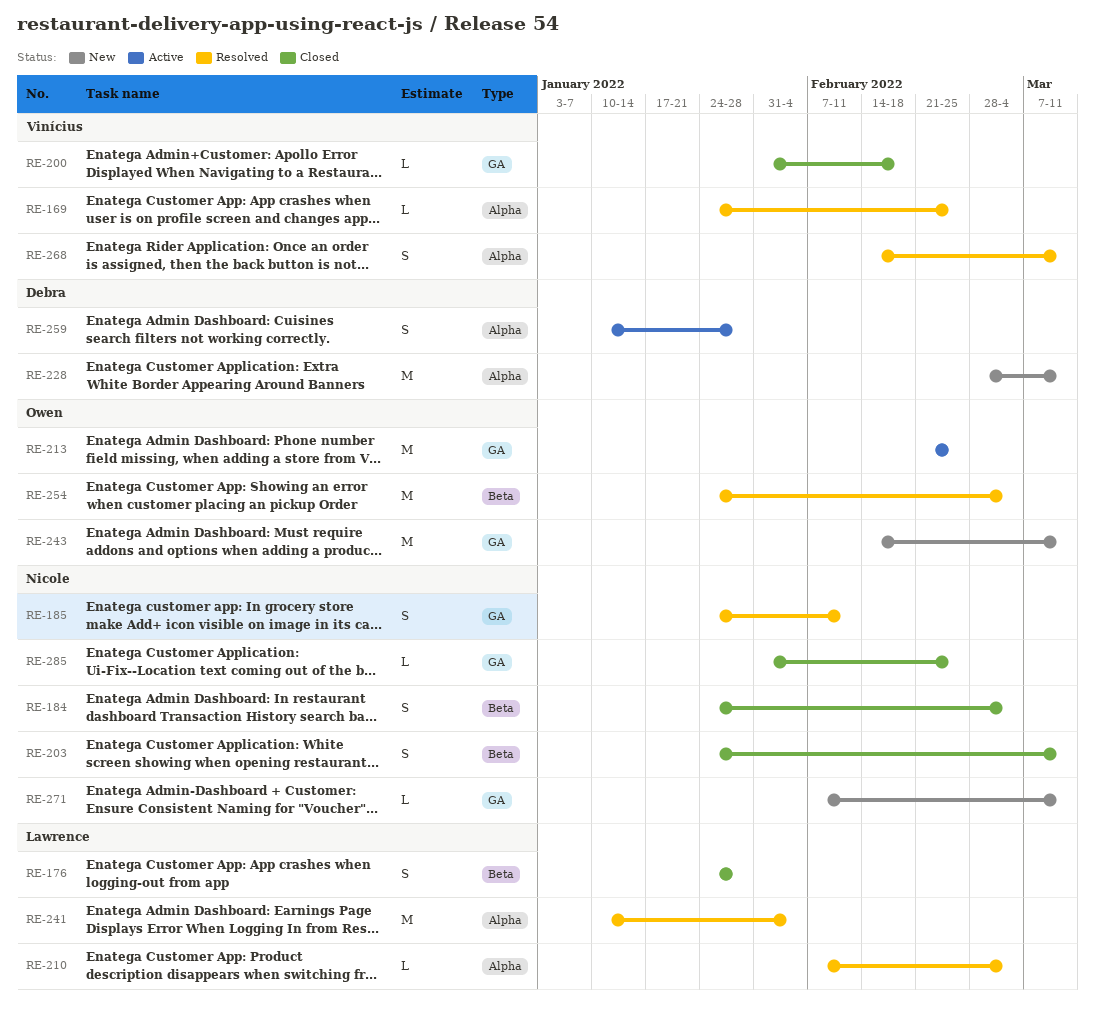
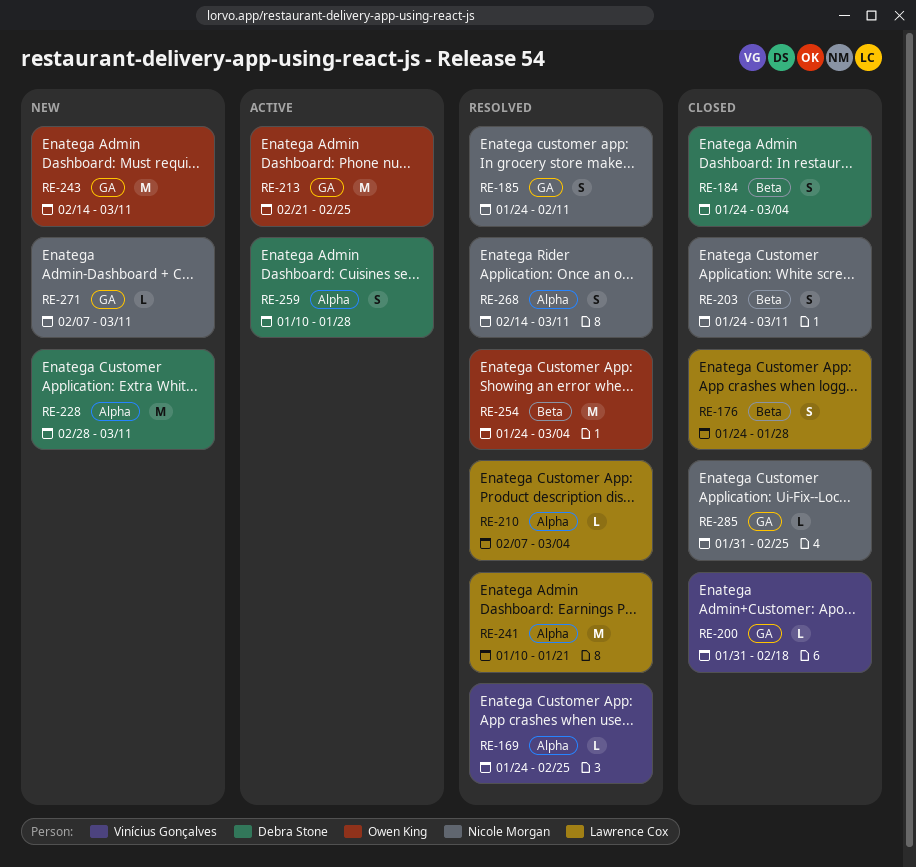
RE-184, owner: Nicole Morgan -> Debra Stone
RE-241, due: Feb 4 -> Jan 21
RE-268, owner: Vinícius Gonçalves -> Nicole Morgan

